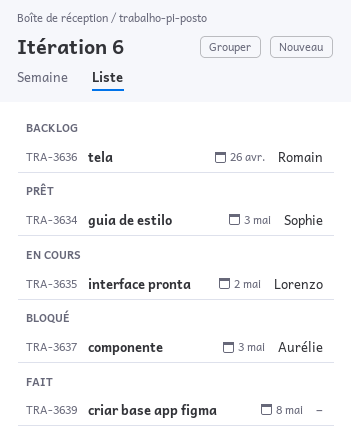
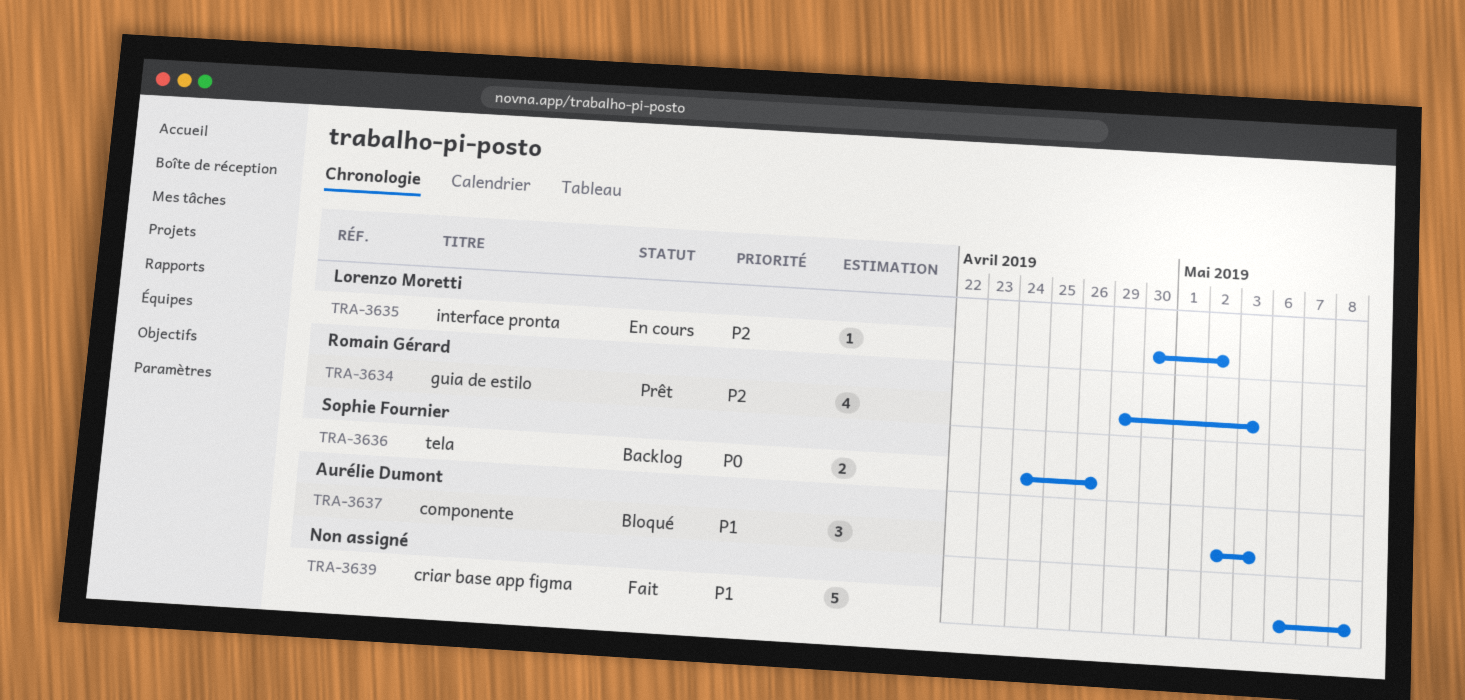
TRA-3634, owner: Sophie Fournier -> Romain Gérard
TRA-3636, owner: Romain Gérard -> Sophie Fournier

